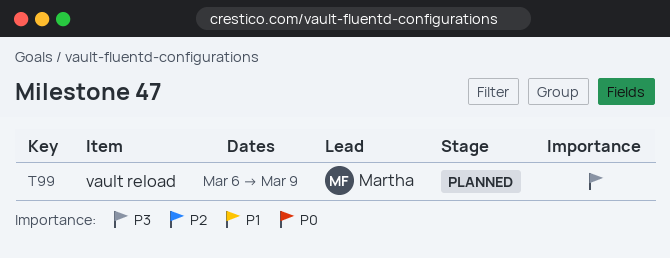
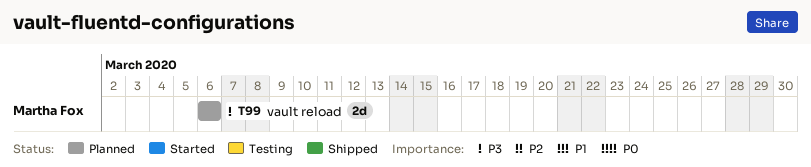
T99, due: Mar 9 -> Mar 6

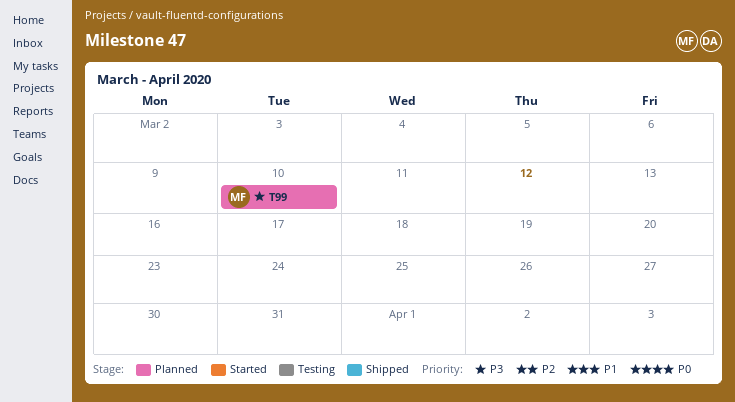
T99, start: Mar 6 -> Mar 10
T99, due: Mar 6 -> Mar 10

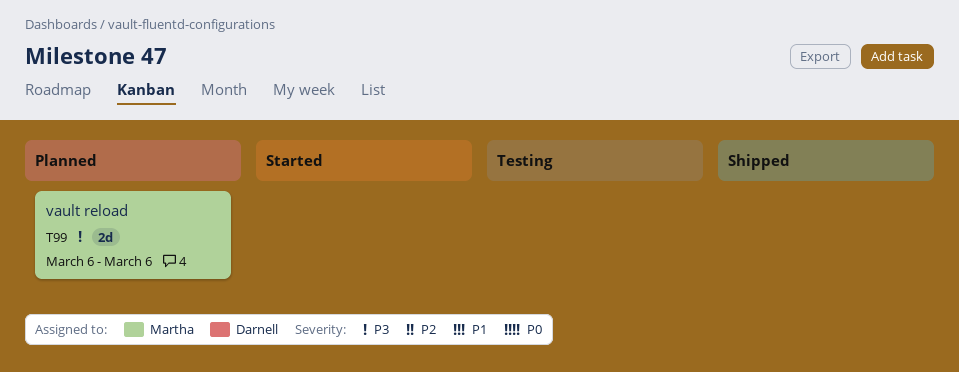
T99, start: Mar 10 -> Mar 6
T99, due: Mar 10 -> Mar 6

